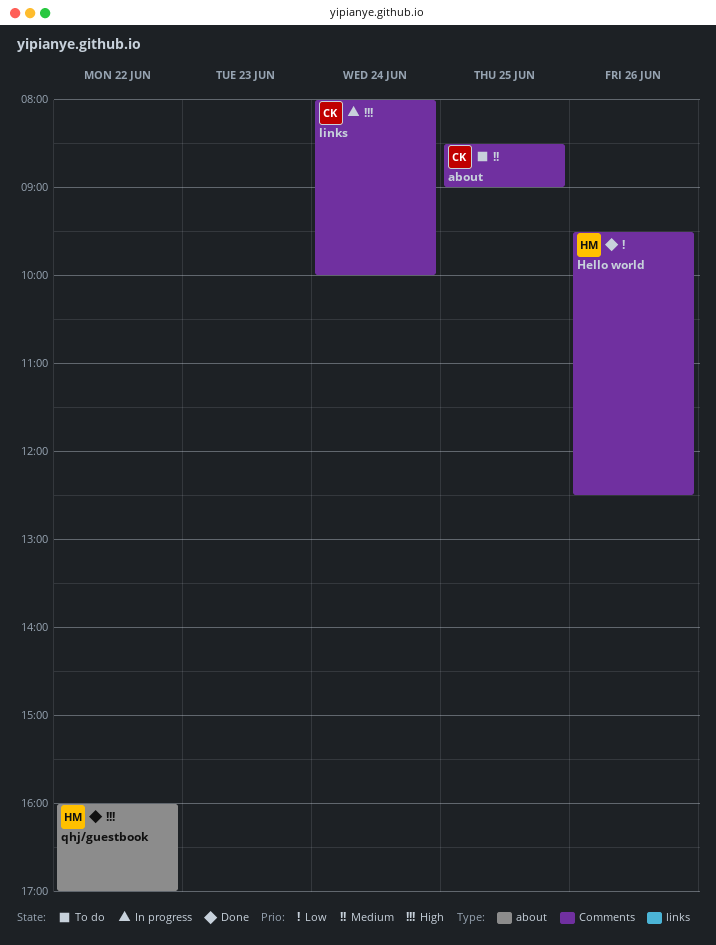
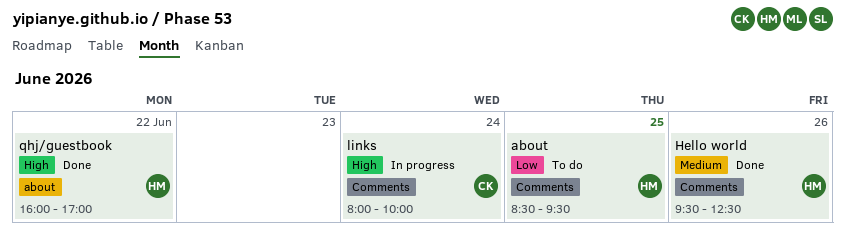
about, owner: CK -> HM
about, priority: Medium -> Low
about, ends: 09:00 -> 09:30
Hello world, priority: Low -> Medium

